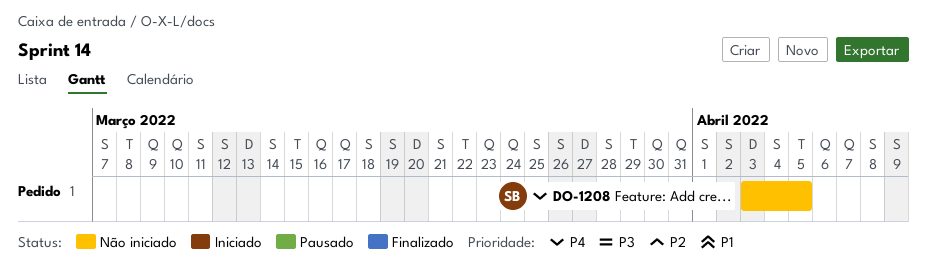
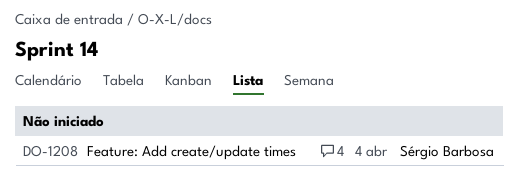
DO-1208, due: Apr 5 -> Apr 4

